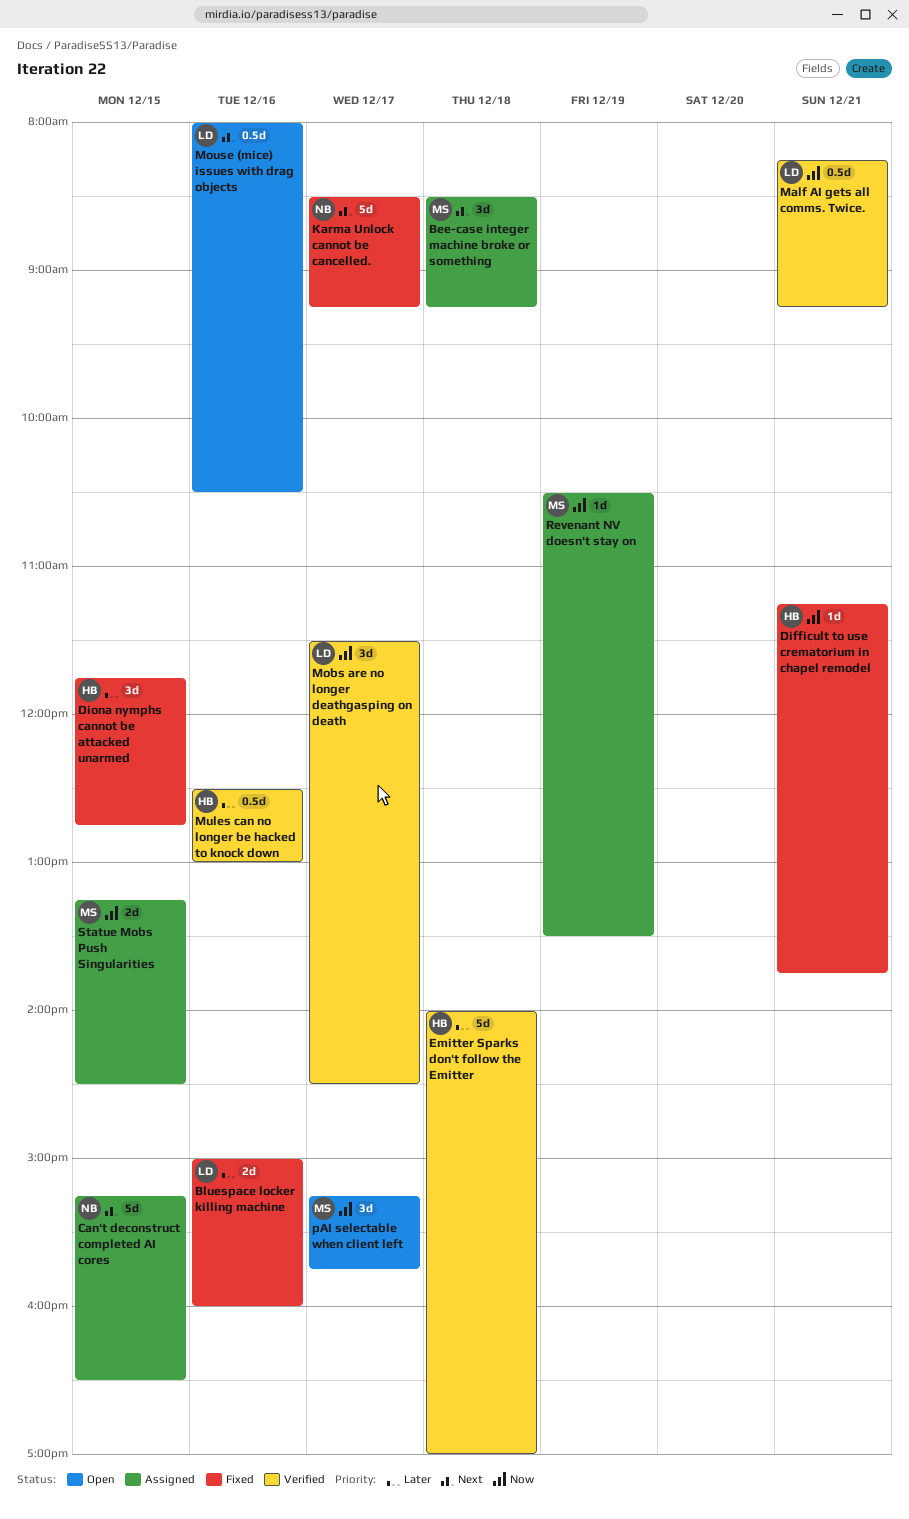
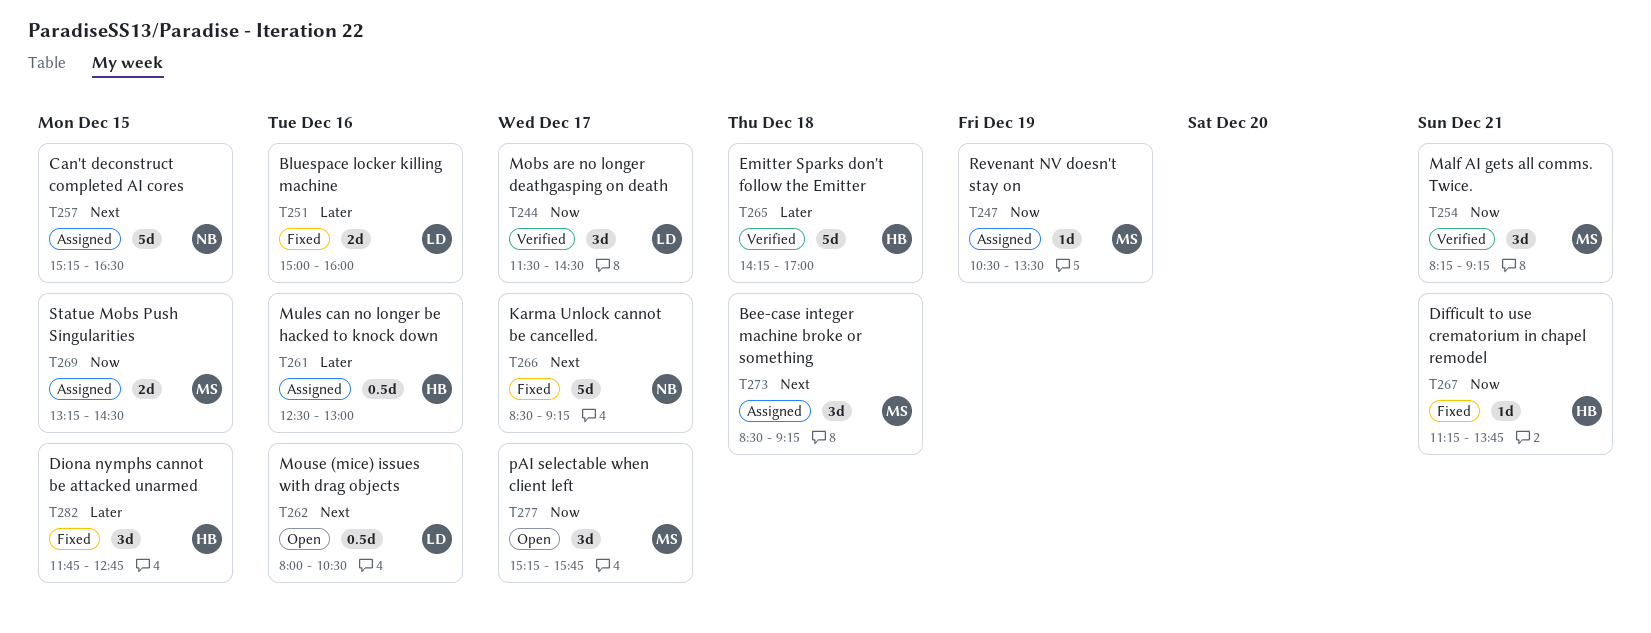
Emitter Sparks don't follow the Emitter, begins: 14:00 -> 14:15
Malf AI gets all comms. Twice., owner: LD -> MS
Malf AI gets all comms. Twice., estimate: 0.5d -> 3d
Mules can no longer be hacked to knock down, status: Verified -> Assigned

